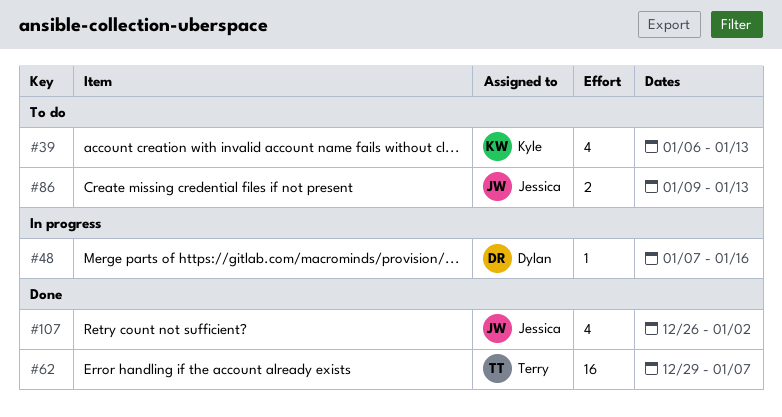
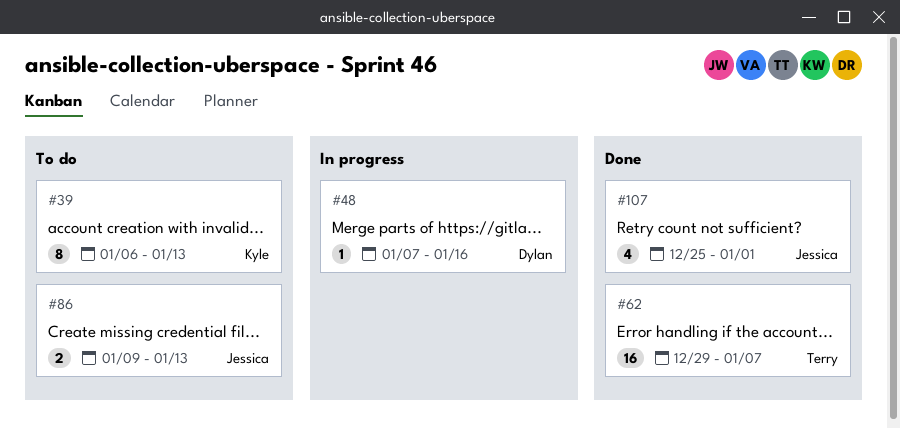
#39, estimate: 4 -> 8
#107, start: Dec 26 -> Dec 25
#107, due: Jan 2 -> Jan 1

